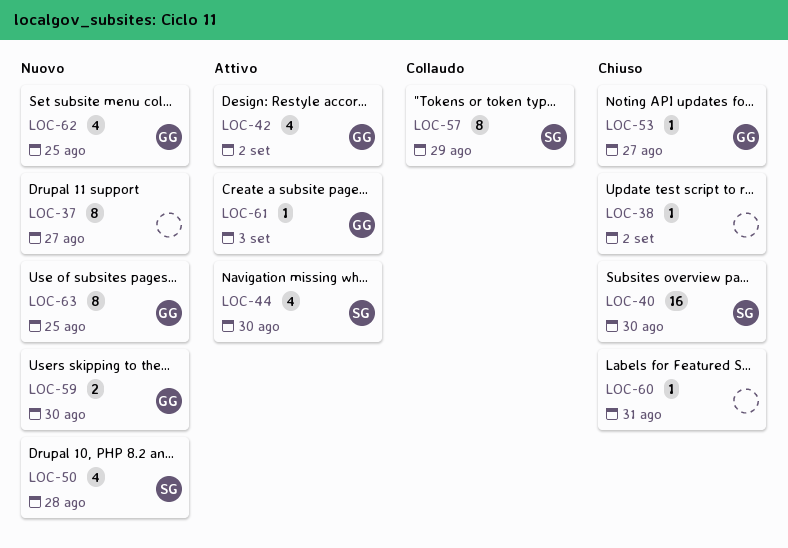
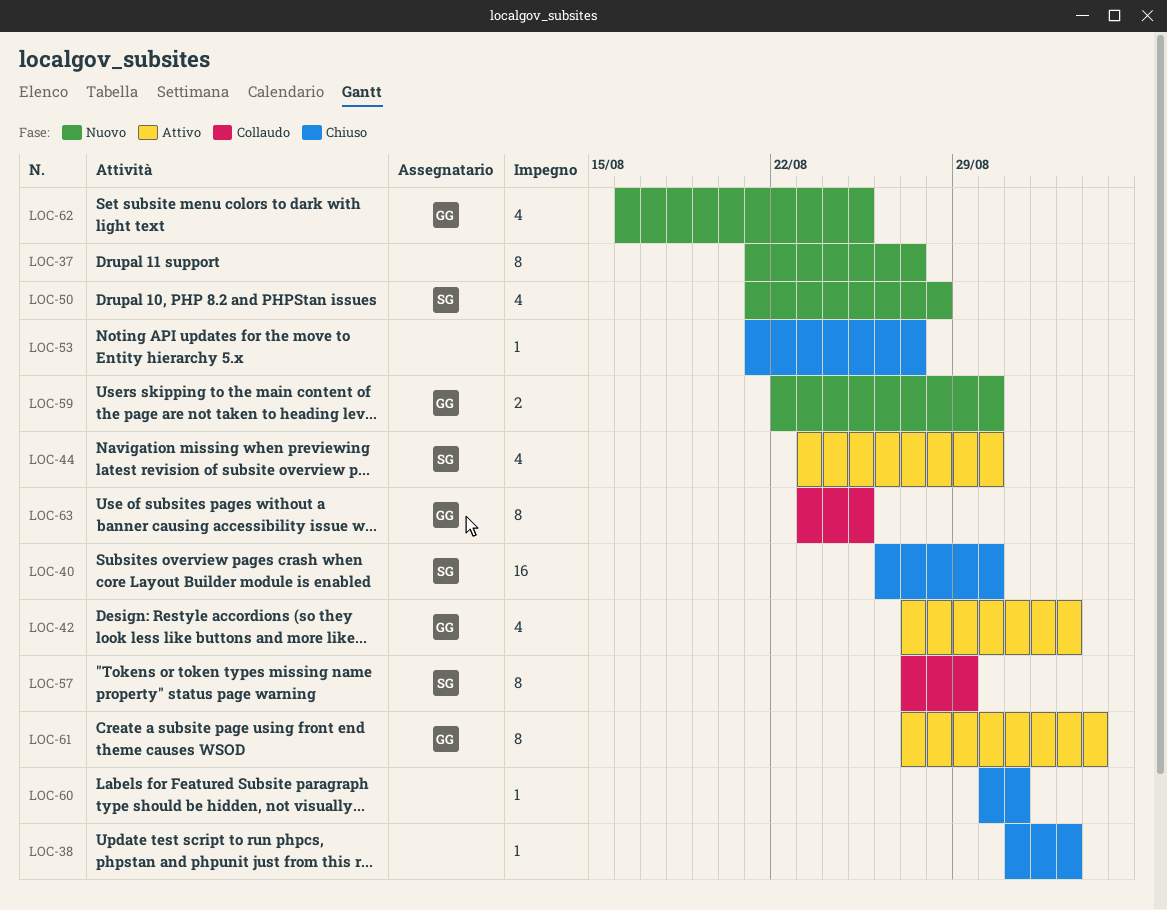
LOC-53, owner: GG -> none
LOC-61, estimate: 1 -> 8
LOC-63, status: Nuovo -> Collaudo

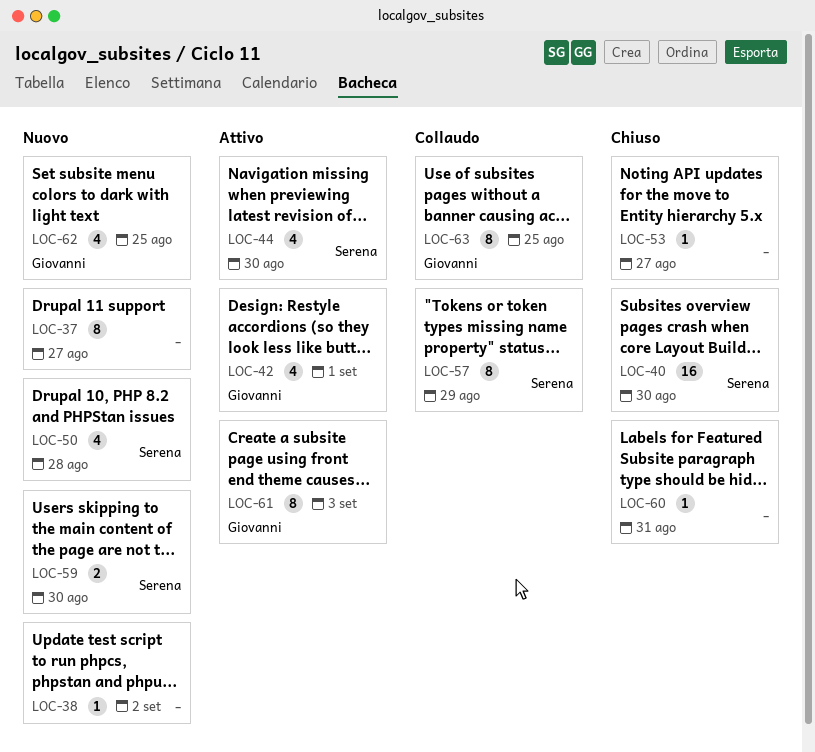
LOC-38, status: Chiuso -> Nuovo
LOC-42, due: Sep 2 -> Sep 1
LOC-59, owner: Giovanni -> Serena

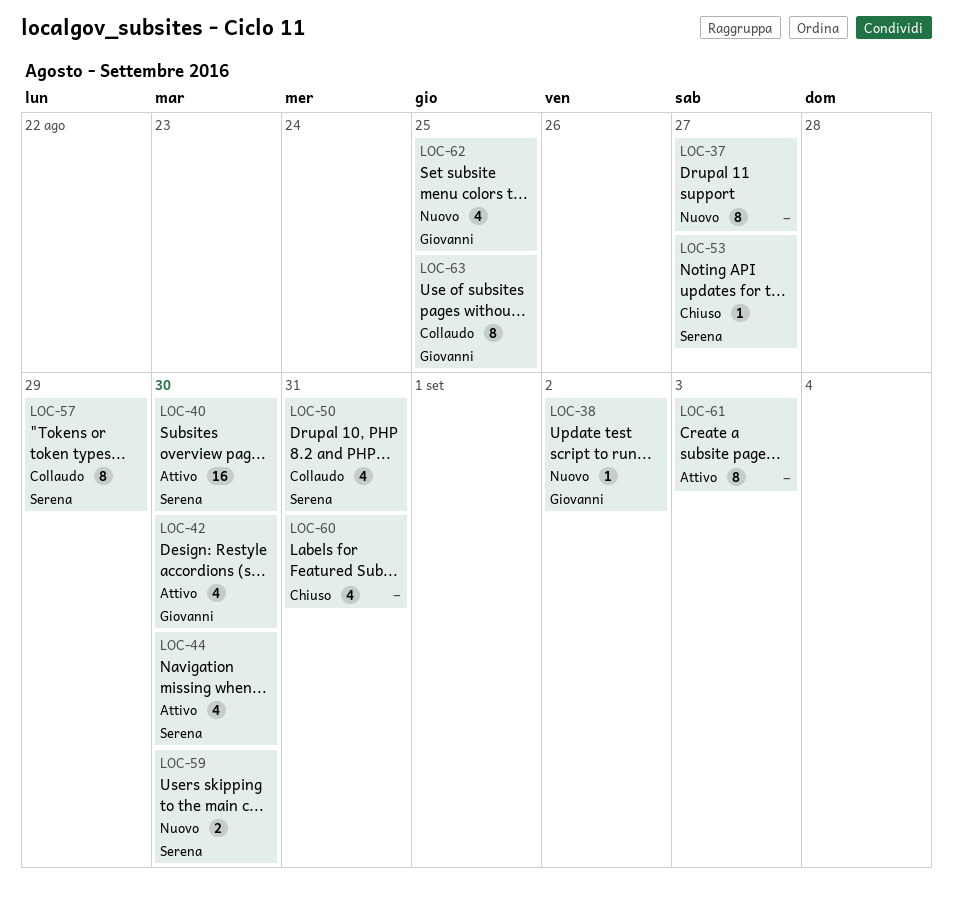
LOC-38, owner: none -> Giovanni
LOC-40, status: Chiuso -> Attivo
LOC-42, due: Sep 1 -> Aug 30
LOC-50, status: Nuovo -> Collaudo
LOC-50, due: Aug 28 -> Aug 31
LOC-53, owner: none -> Serena
LOC-60, estimate: 1 -> 4
LOC-61, owner: Giovanni -> none

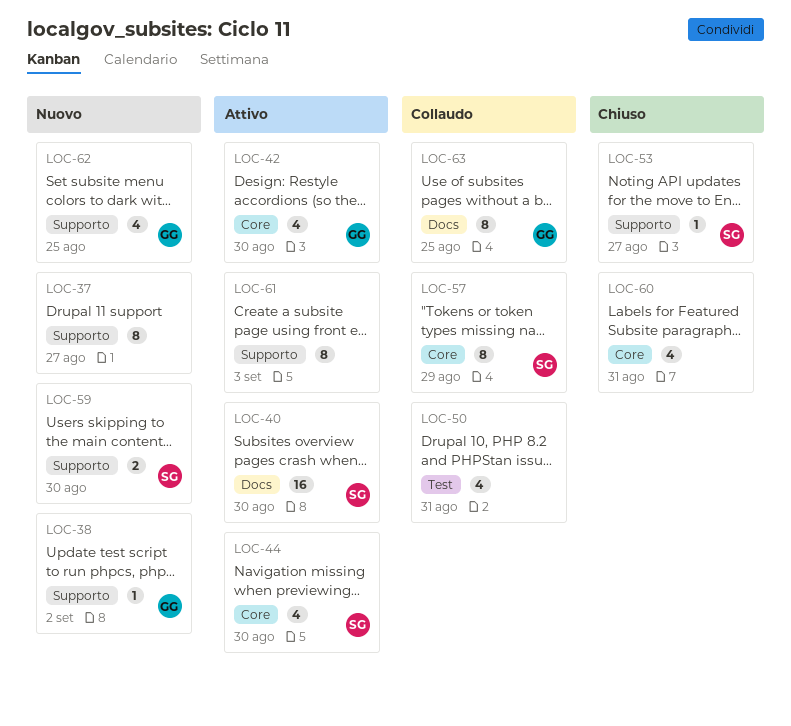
LOC-50, owner: Serena -> none

